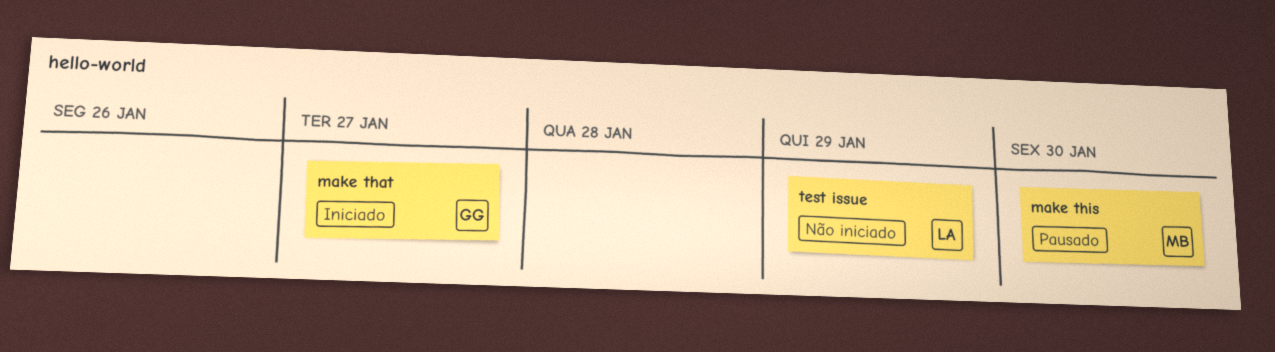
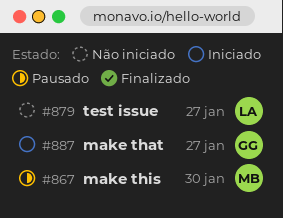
test issue, due: Jan 29 -> Jan 27

